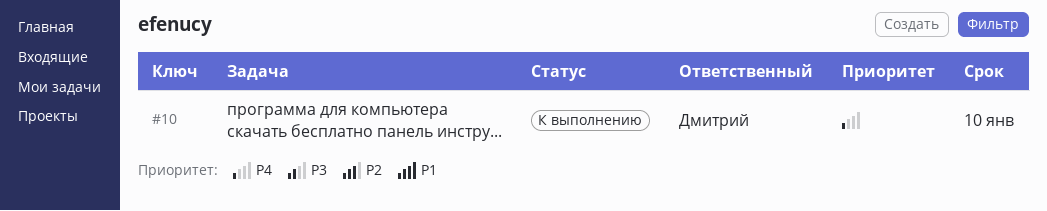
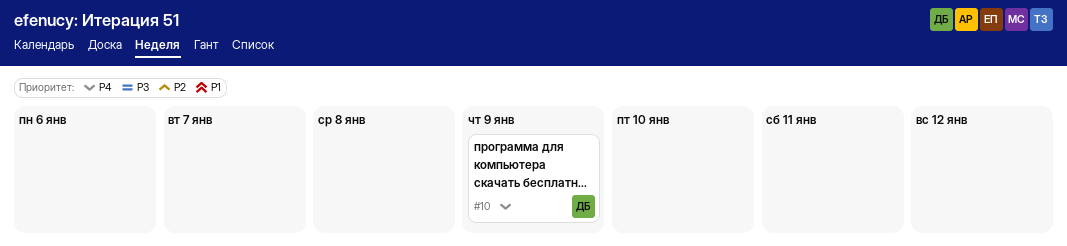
#10, due: Jan 10 -> Jan 9

